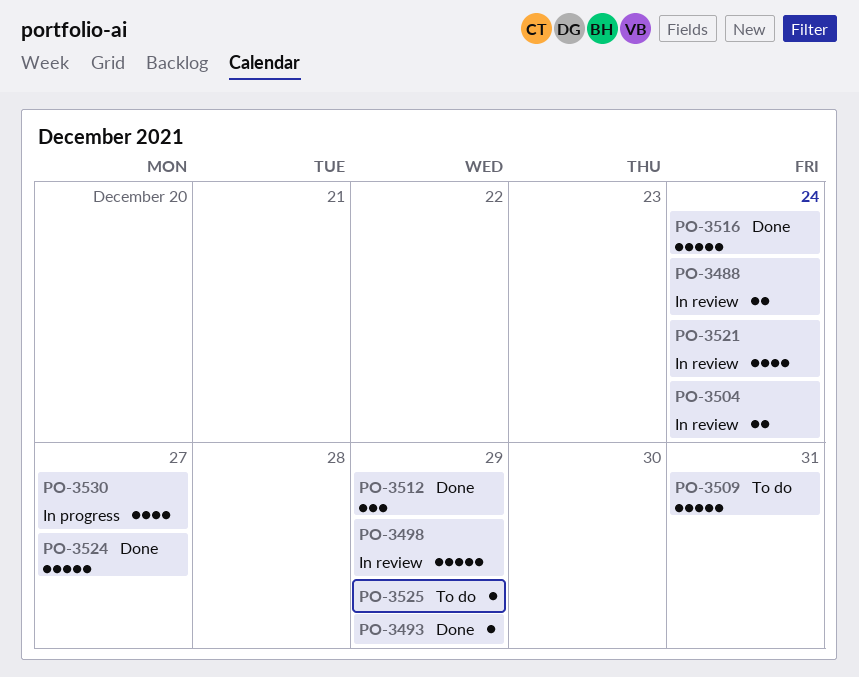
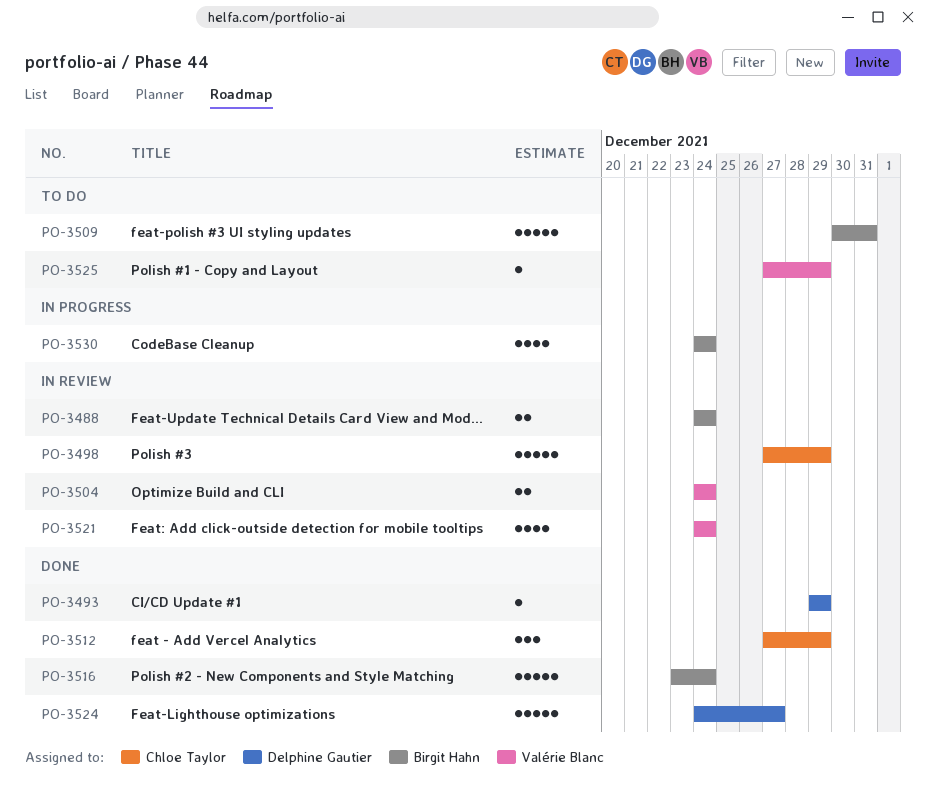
PO-3530, due: Dec 27 -> Dec 24

